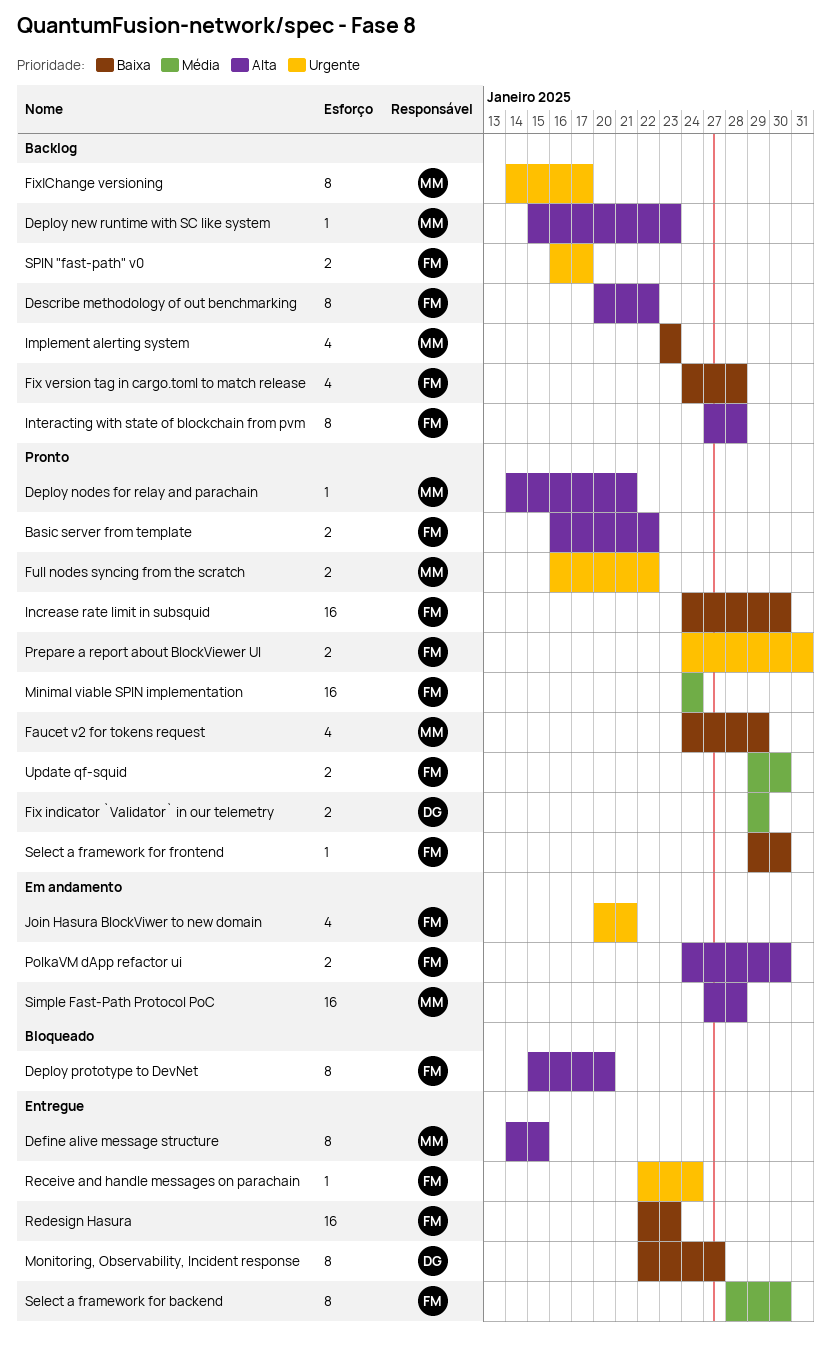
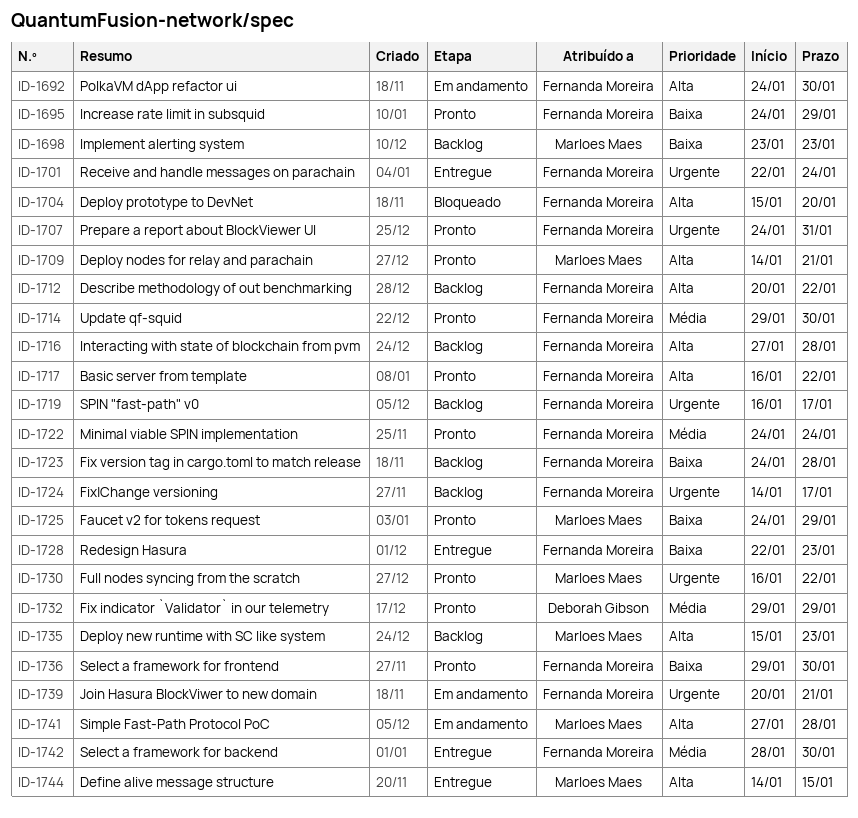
Fix|Change versioning, owner: Marloes Maes -> Fernanda Moreira
Increase rate limit in subsquid, due: Jan 30 -> Jan 29
Monitoring, Observability, Incident response: present -> none

